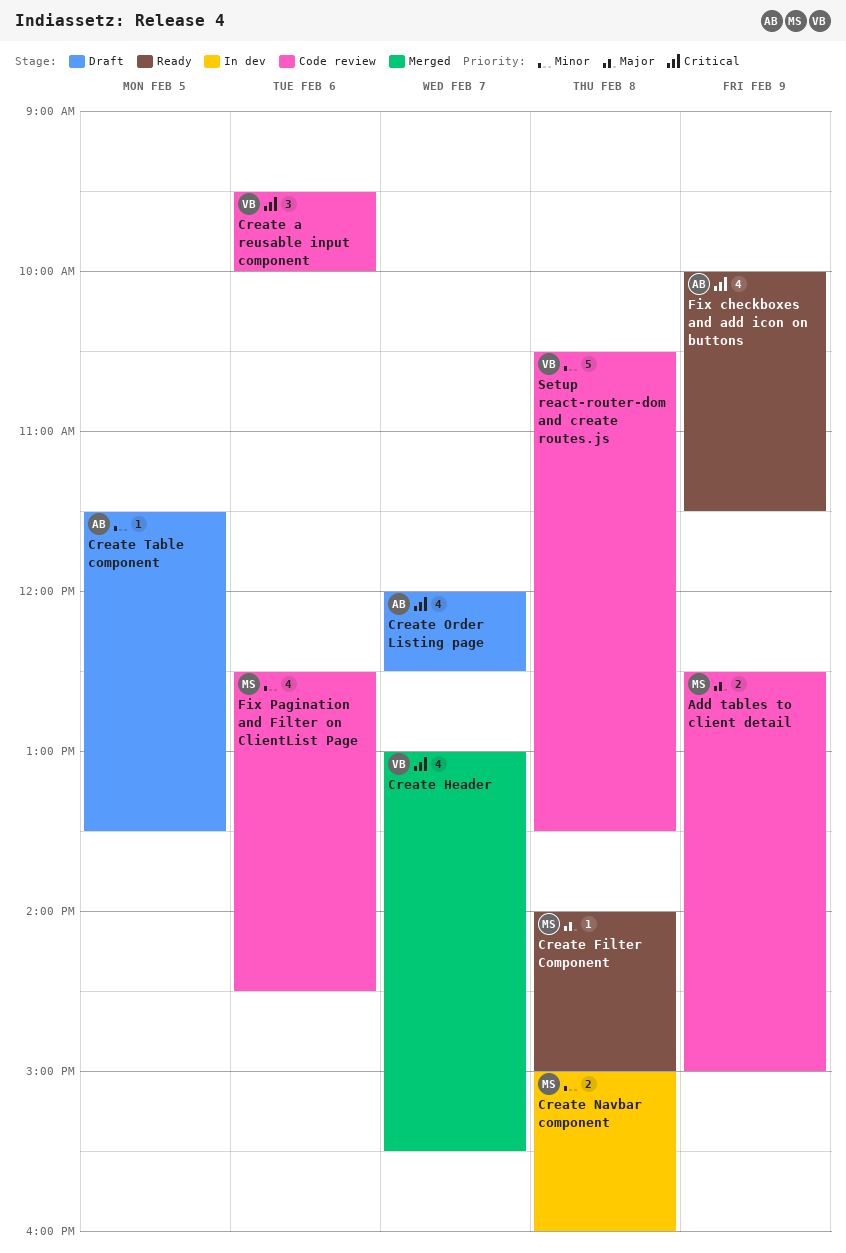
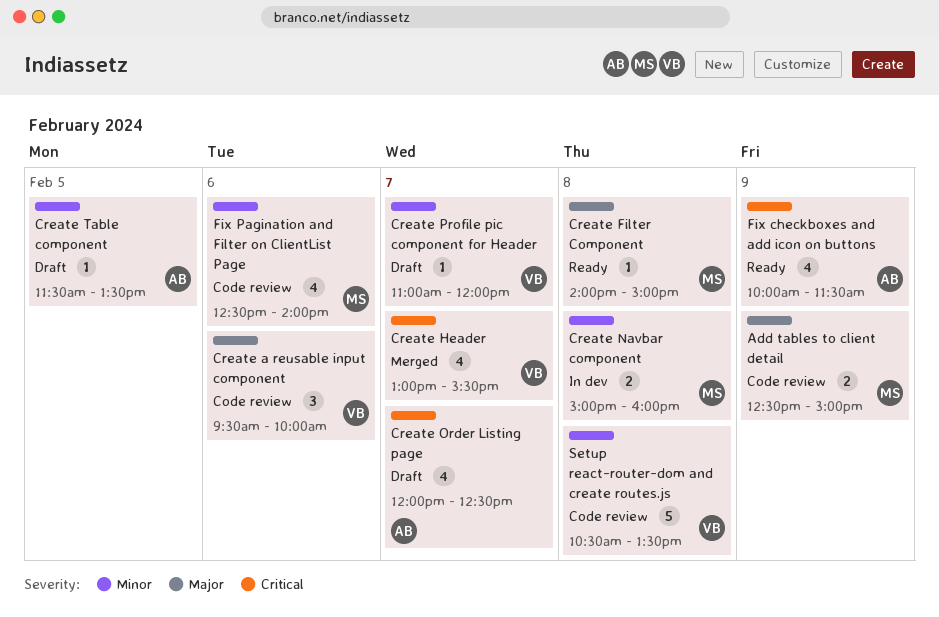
Create a reusable input component, priority: Critical -> Major
Create Profile pic component for Header: none -> present
Fix Pagination and Filter on ClientList Page, ends: 14:30 -> 14:00

